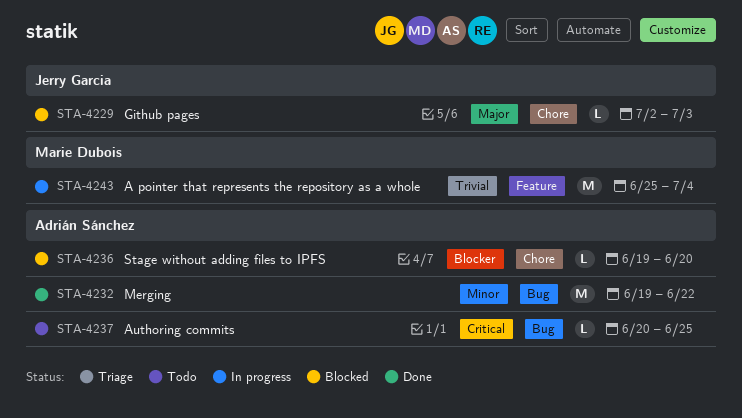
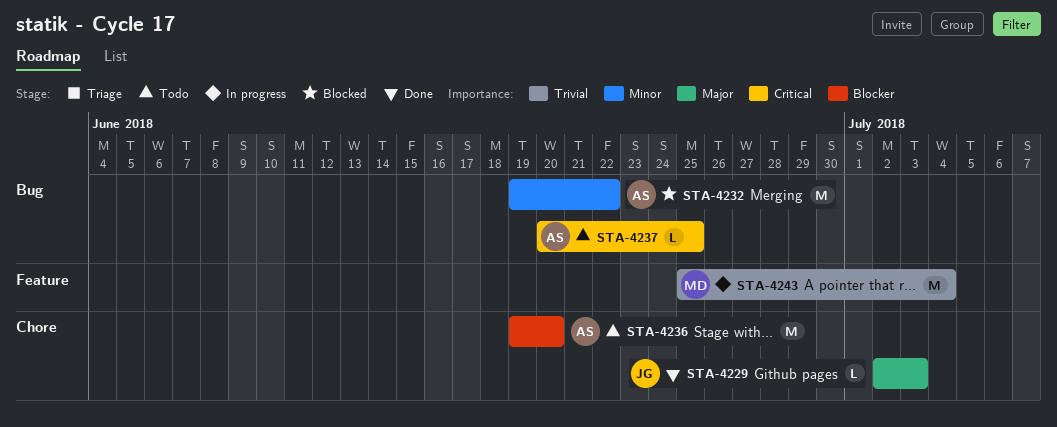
STA-4229, status: Blocked -> Done
STA-4232, status: Done -> Blocked
STA-4236, status: Blocked -> Todo
STA-4236, estimate: L -> M

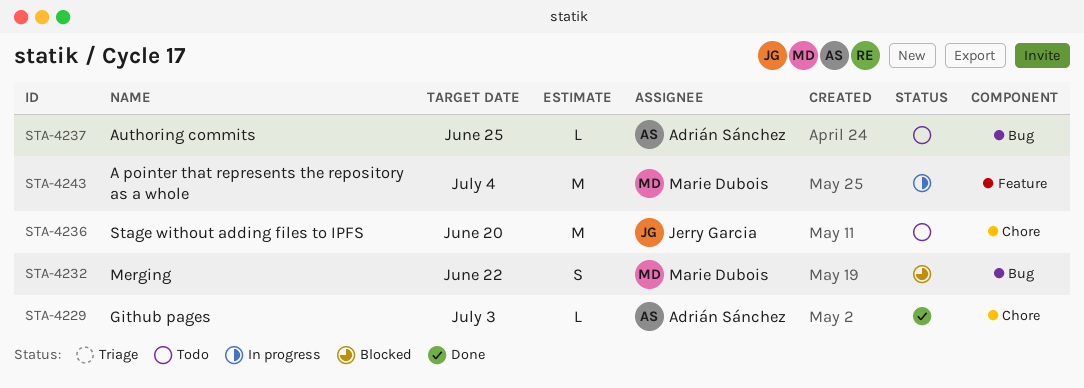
STA-4229, owner: Jerry Garcia -> Adrián Sánchez
STA-4232, owner: Adrián Sánchez -> Marie Dubois
STA-4232, estimate: M -> S
STA-4236, owner: Adrián Sánchez -> Jerry Garcia

